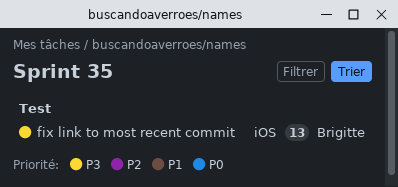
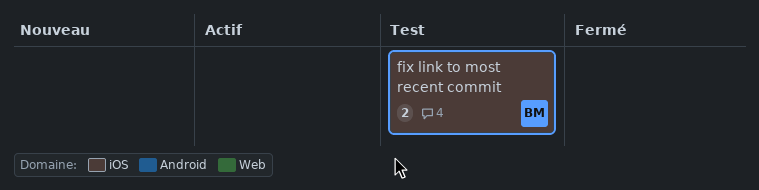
fix link to most recent commit, estimate: 13 -> 2

